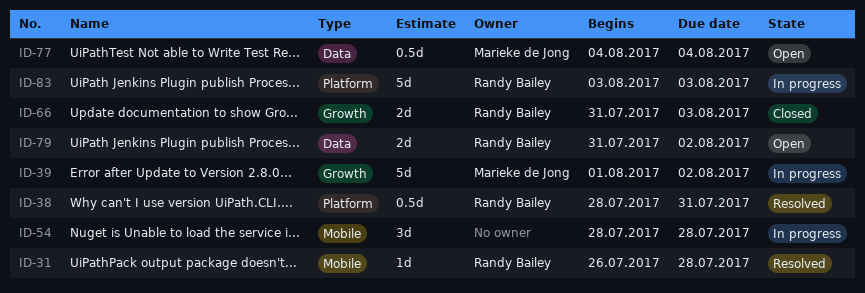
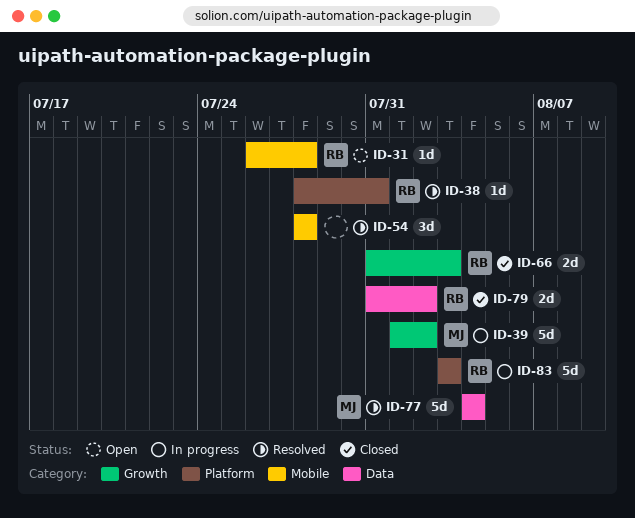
ID-31, status: Resolved -> Open
ID-38, estimate: 0.5d -> 1d
ID-54, status: In progress -> Resolved
ID-77, status: Open -> Resolved
ID-77, estimate: 0.5d -> 5d
ID-79, status: Open -> Closed

